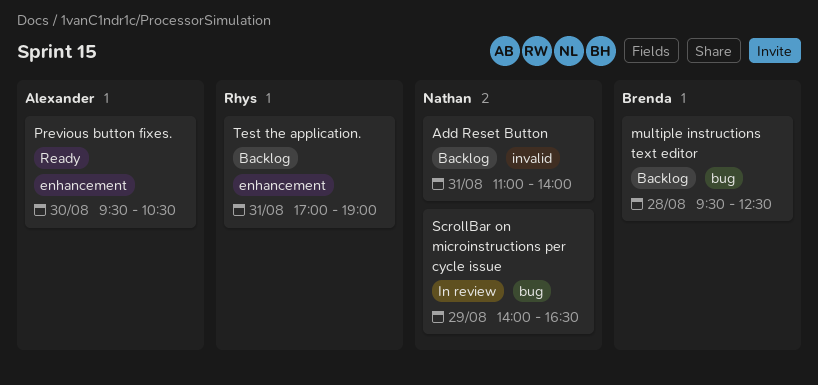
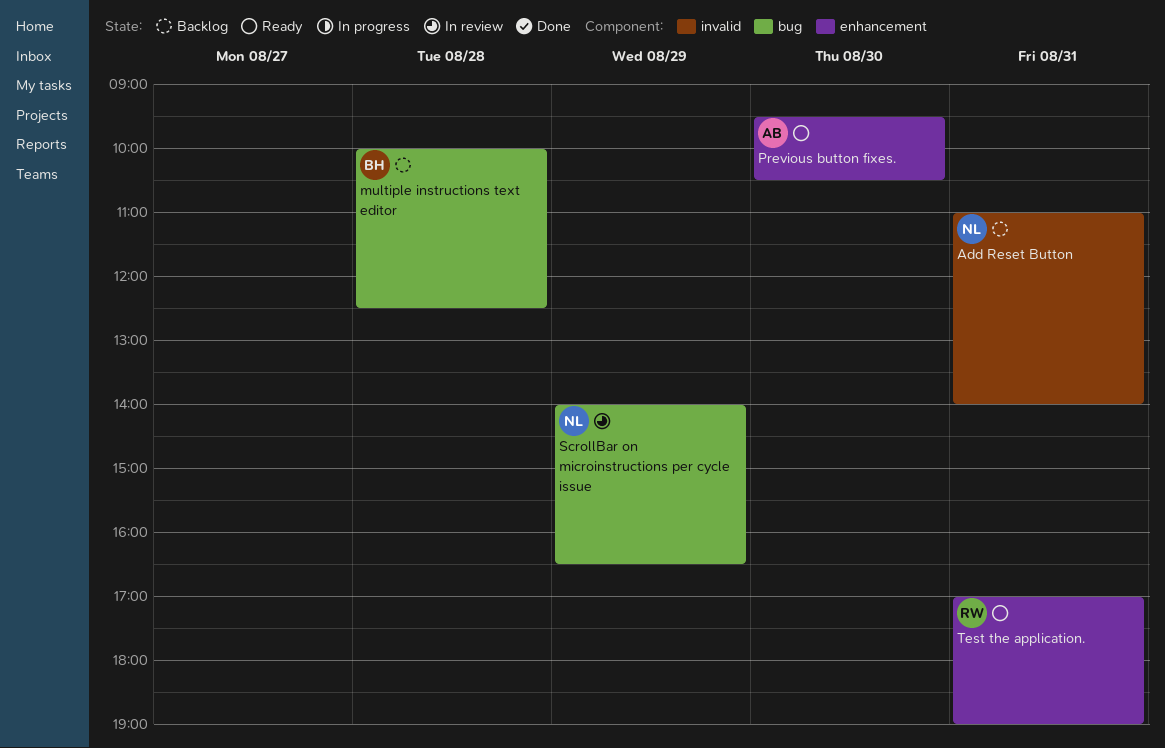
multiple instructions text editor, begins: 09:30 -> 10:00
Test the application., status: Backlog -> Ready

